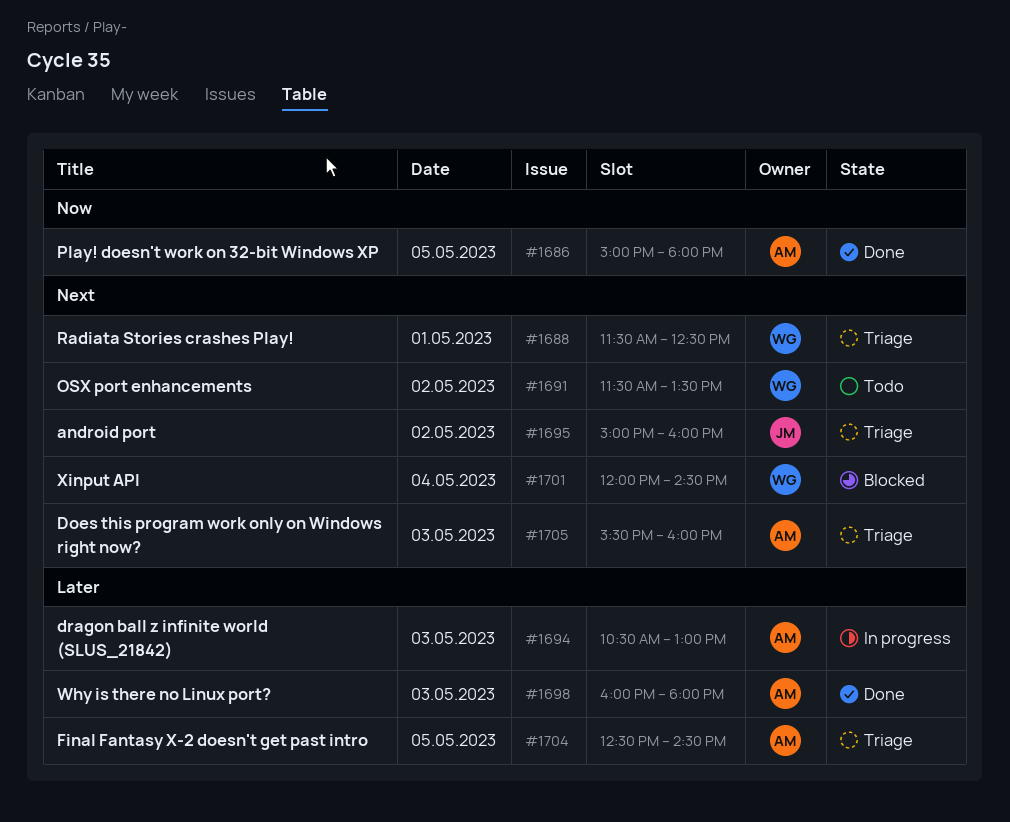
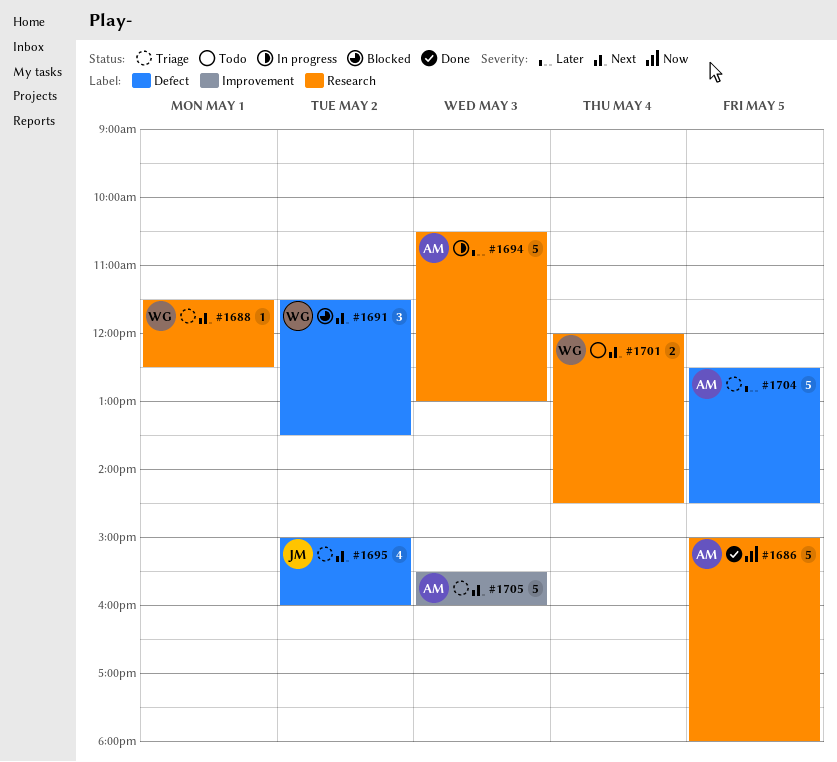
#1691, status: Todo -> Blocked
#1698: present -> none
#1701, status: Blocked -> Todo

